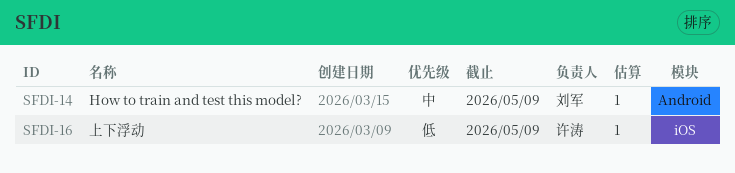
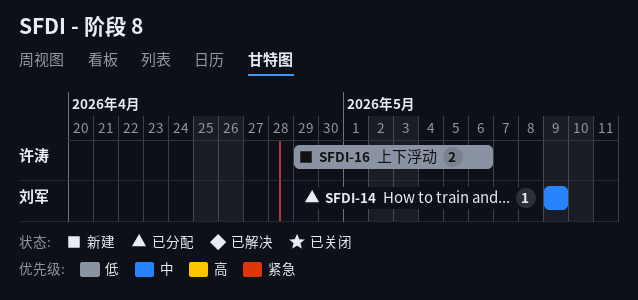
SFDI-16, estimate: 1 -> 2
SFDI-16, due: May 9 -> May 6

